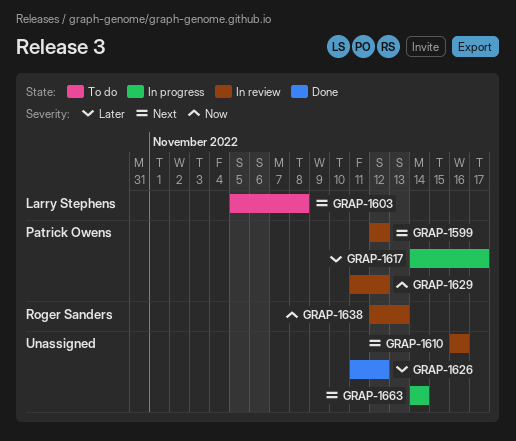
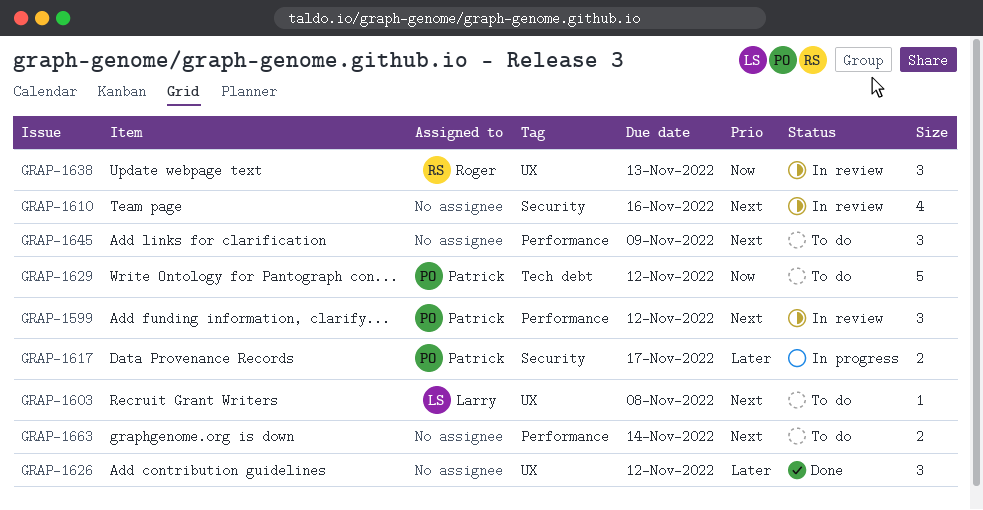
GRAP-1629, status: In review -> To do
GRAP-1645: none -> present
GRAP-1663, status: In progress -> To do

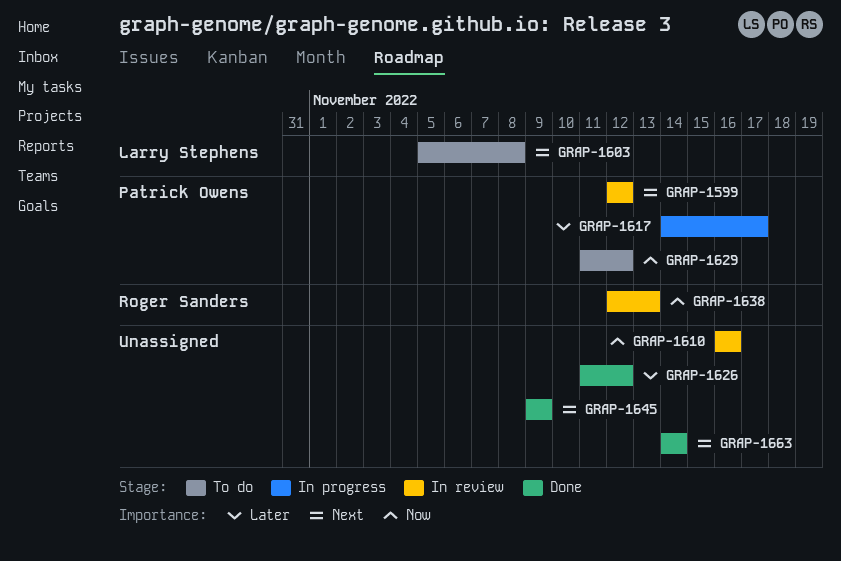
GRAP-1610, priority: Next -> Now
GRAP-1645, status: To do -> Done
GRAP-1663, status: To do -> Done

